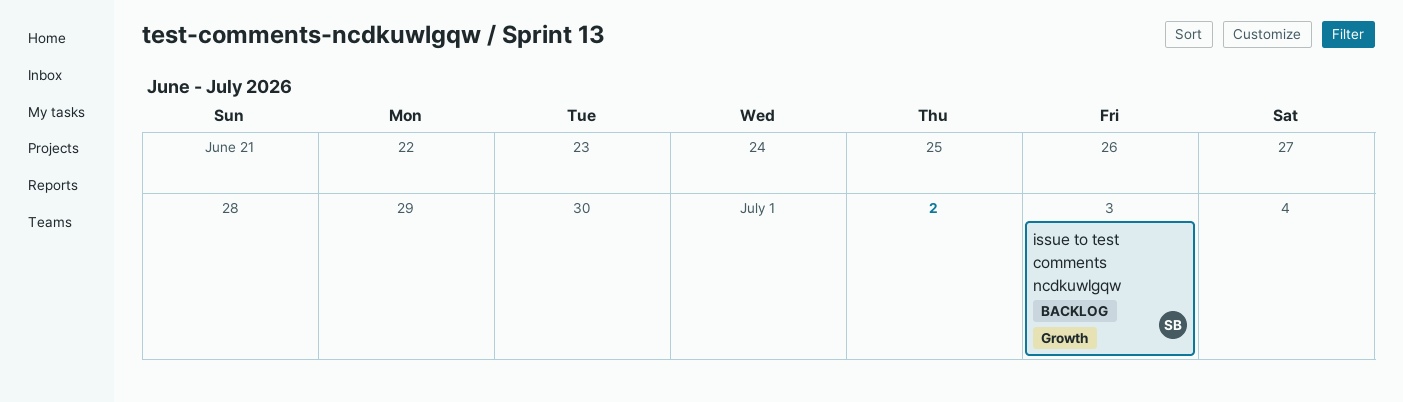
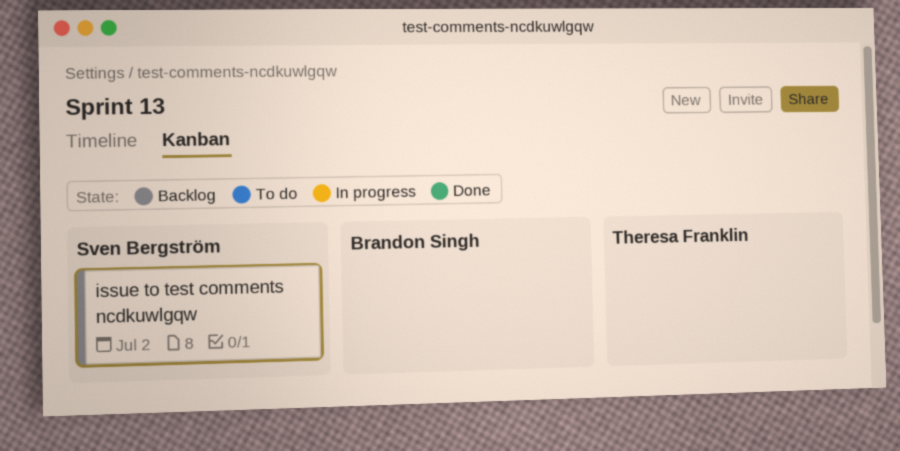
issue to test comments ncdkuwlgqw, due: Jul 3 -> Jul 2

